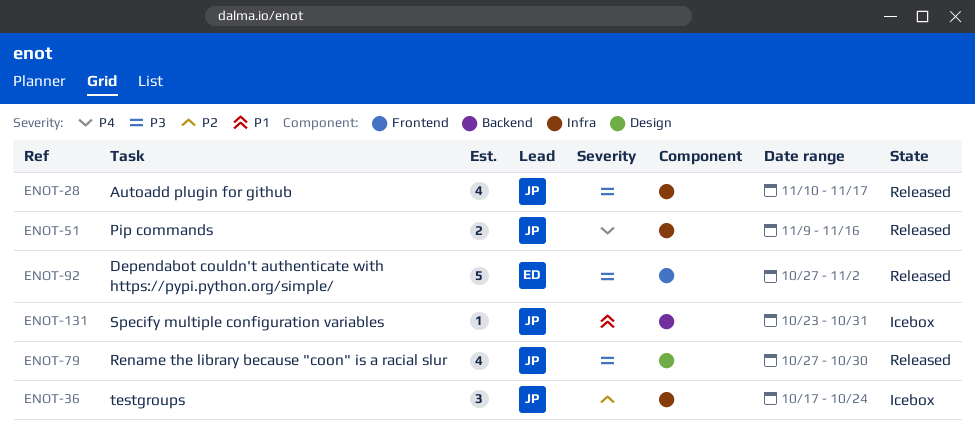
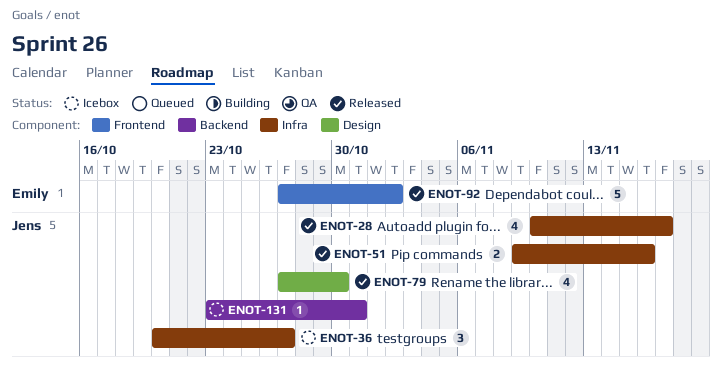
ENOT-36, start: Oct 17 -> Oct 20
ENOT-36, due: Oct 24 -> Oct 27

